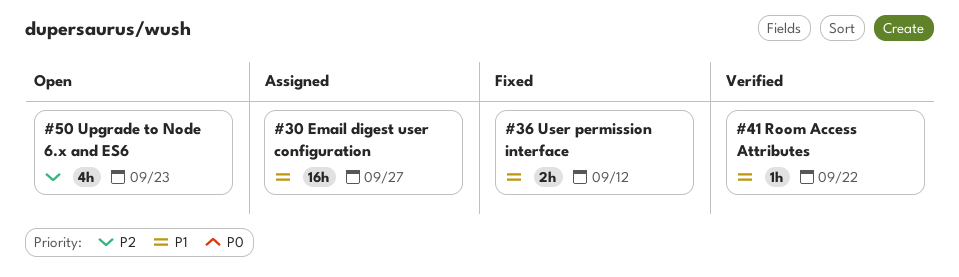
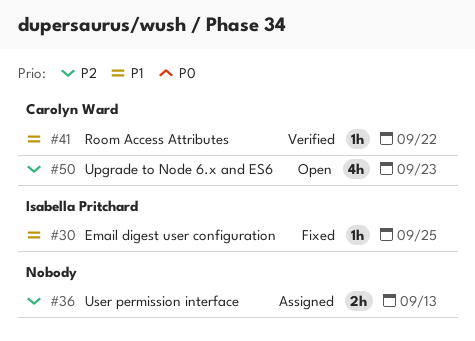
#30, status: Assigned -> Fixed
#30, estimate: 16h -> 1h
#30, due: Sep 27 -> Sep 25
#36, status: Fixed -> Assigned
#36, priority: P1 -> P2
#36, due: Sep 12 -> Sep 13

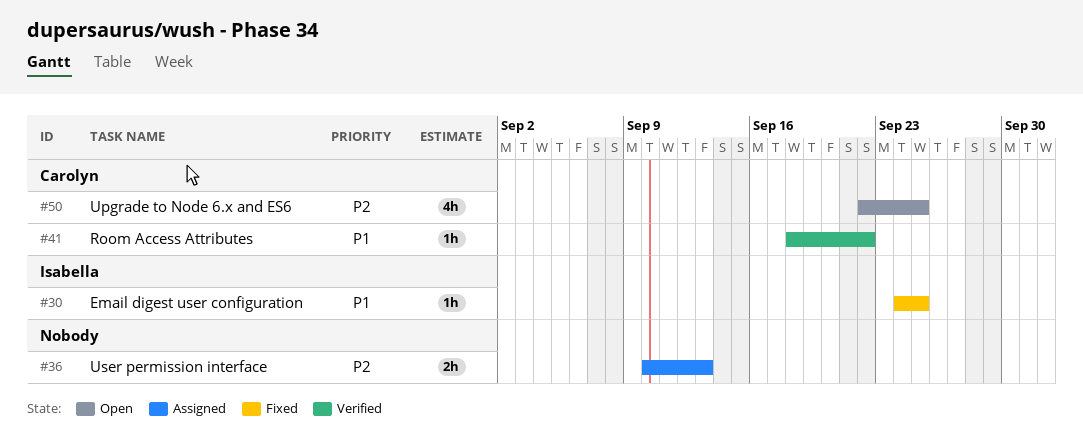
#50, due: Sep 23 -> Sep 25

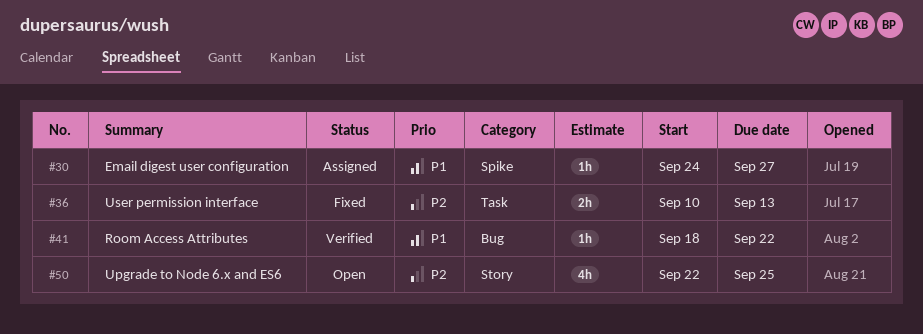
#30, status: Fixed -> Assigned
#30, due: Sep 25 -> Sep 27
#36, status: Assigned -> Fixed

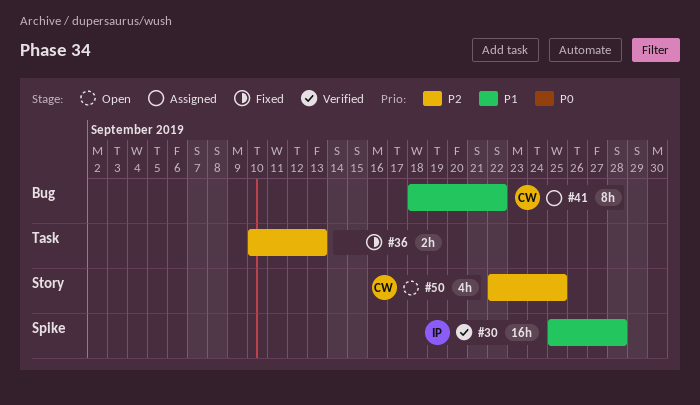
#30, status: Assigned -> Verified
#30, estimate: 1h -> 16h
#30, start: Sep 24 -> Sep 25
#30, due: Sep 27 -> Sep 28
#41, status: Verified -> Assigned
#41, estimate: 1h -> 8h

